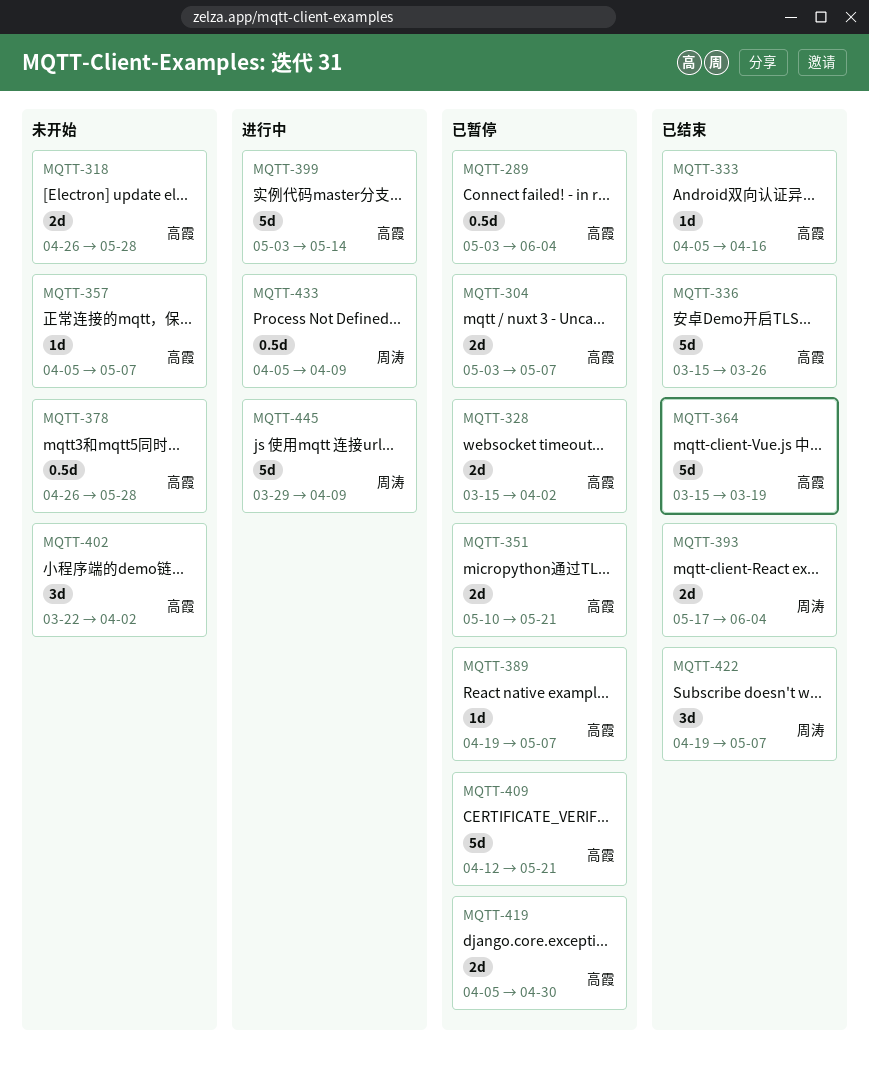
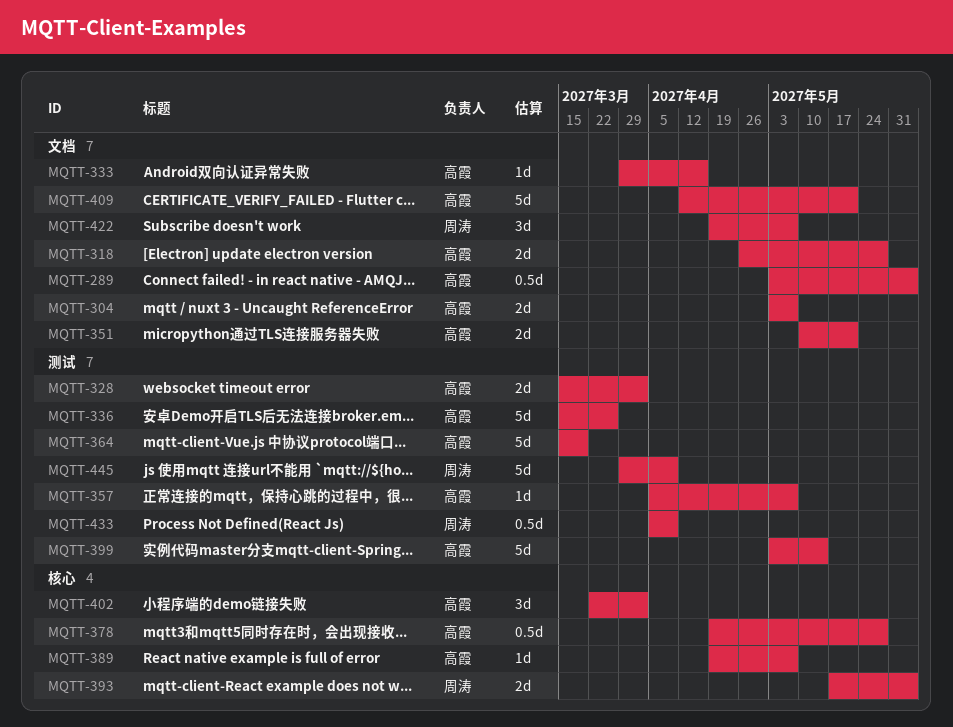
MQTT-333, start: Apr 5 -> Mar 29
MQTT-378, start: Apr 26 -> Apr 19
MQTT-419: present -> none

